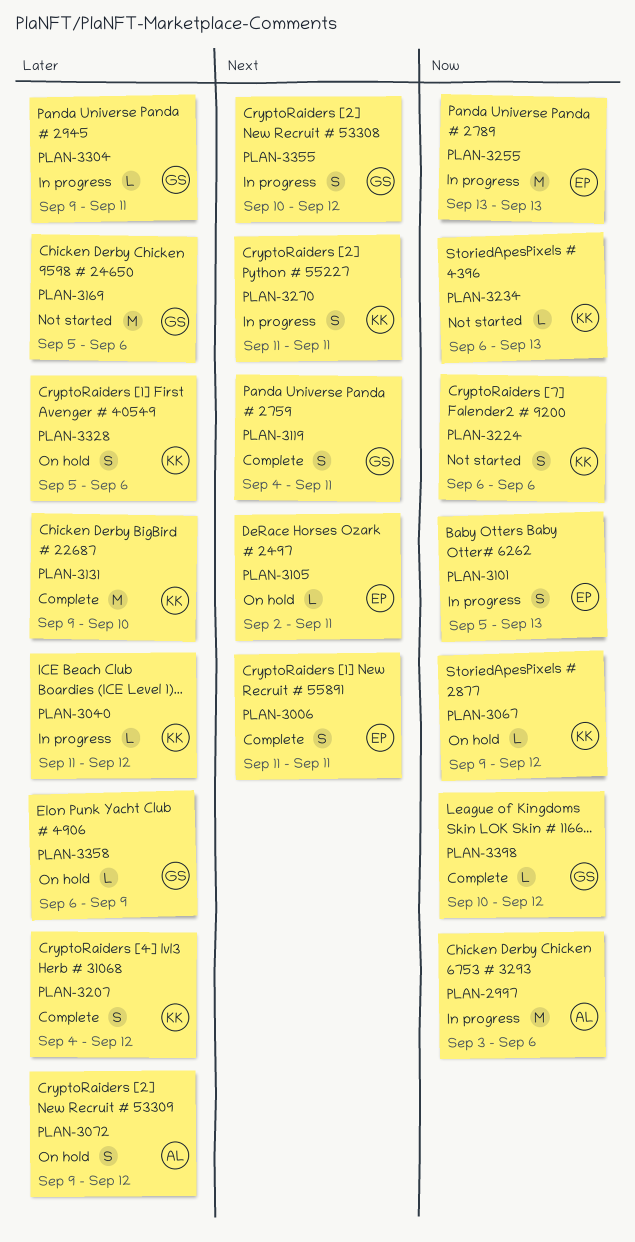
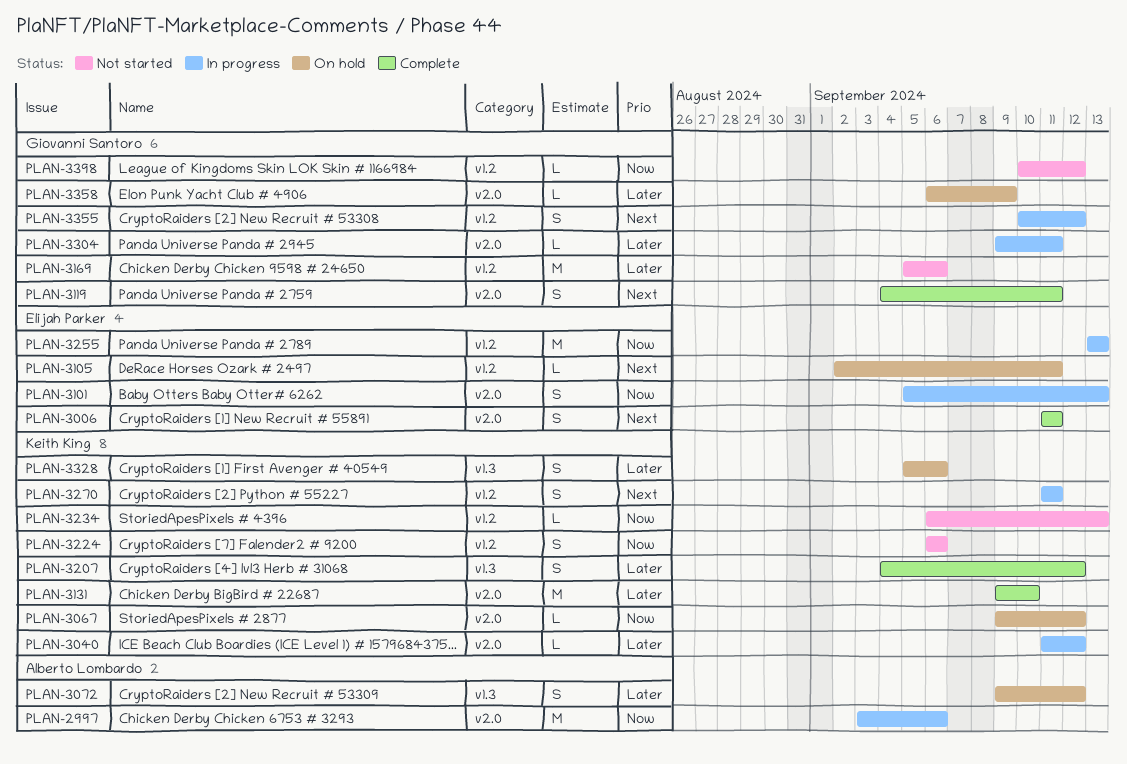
PLAN-3398, status: Complete -> Not started

